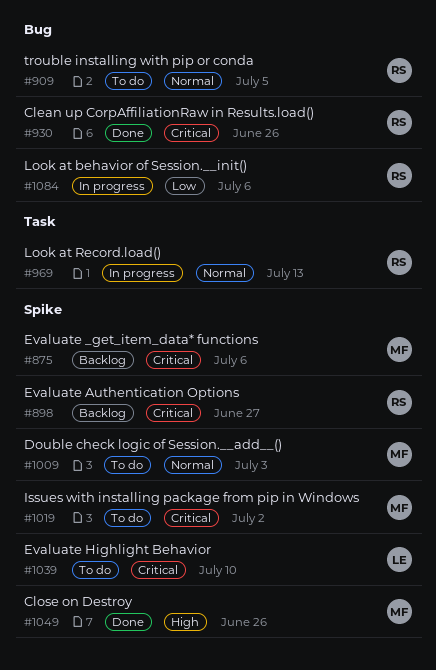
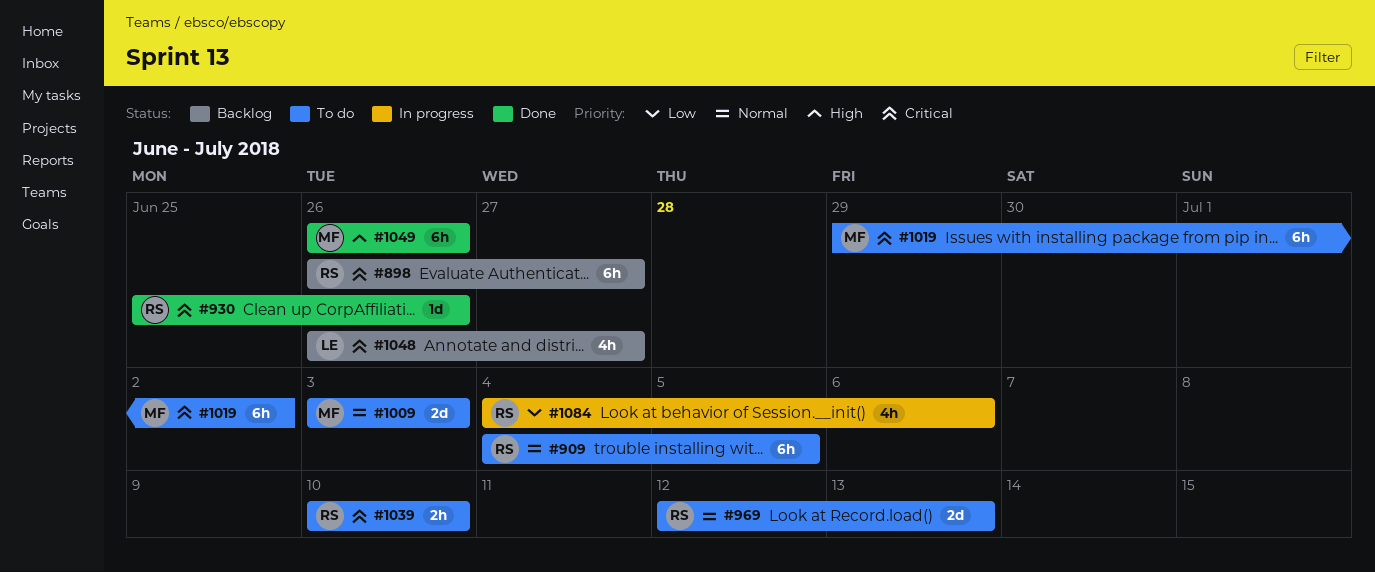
#875: present -> none
#969, status: In progress -> To do
#1039, owner: LE -> RS
#1048: none -> present

